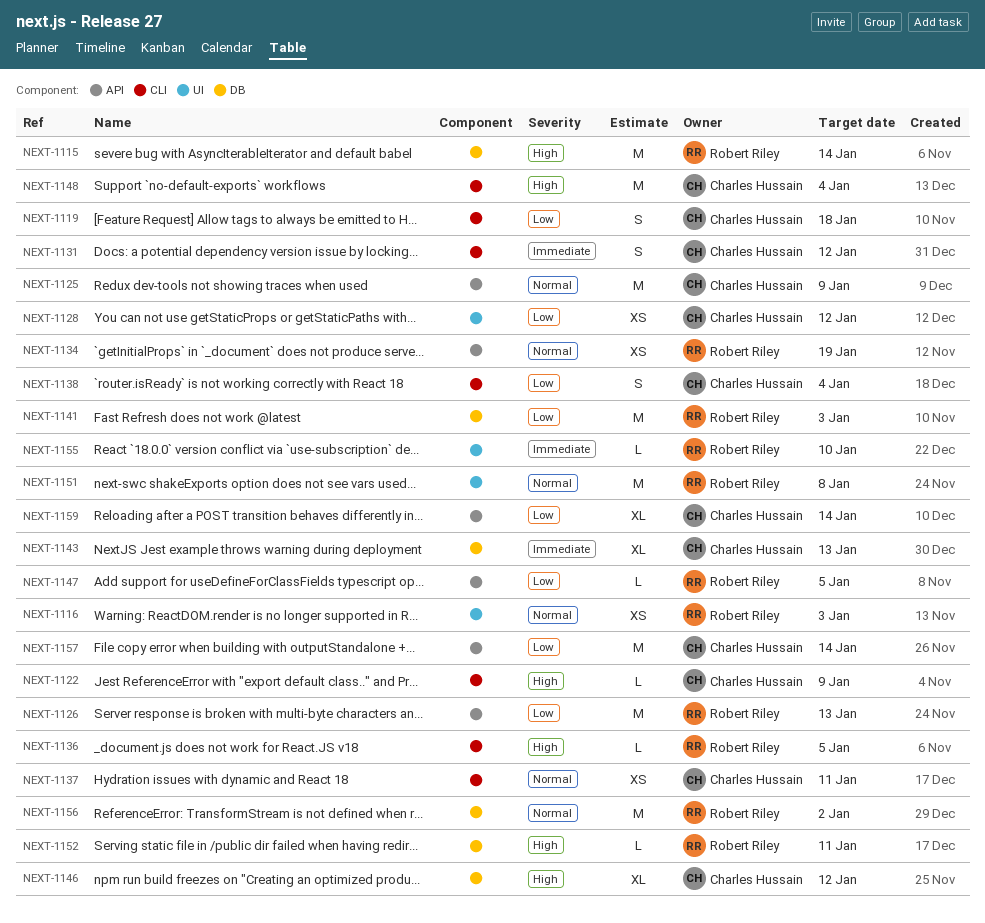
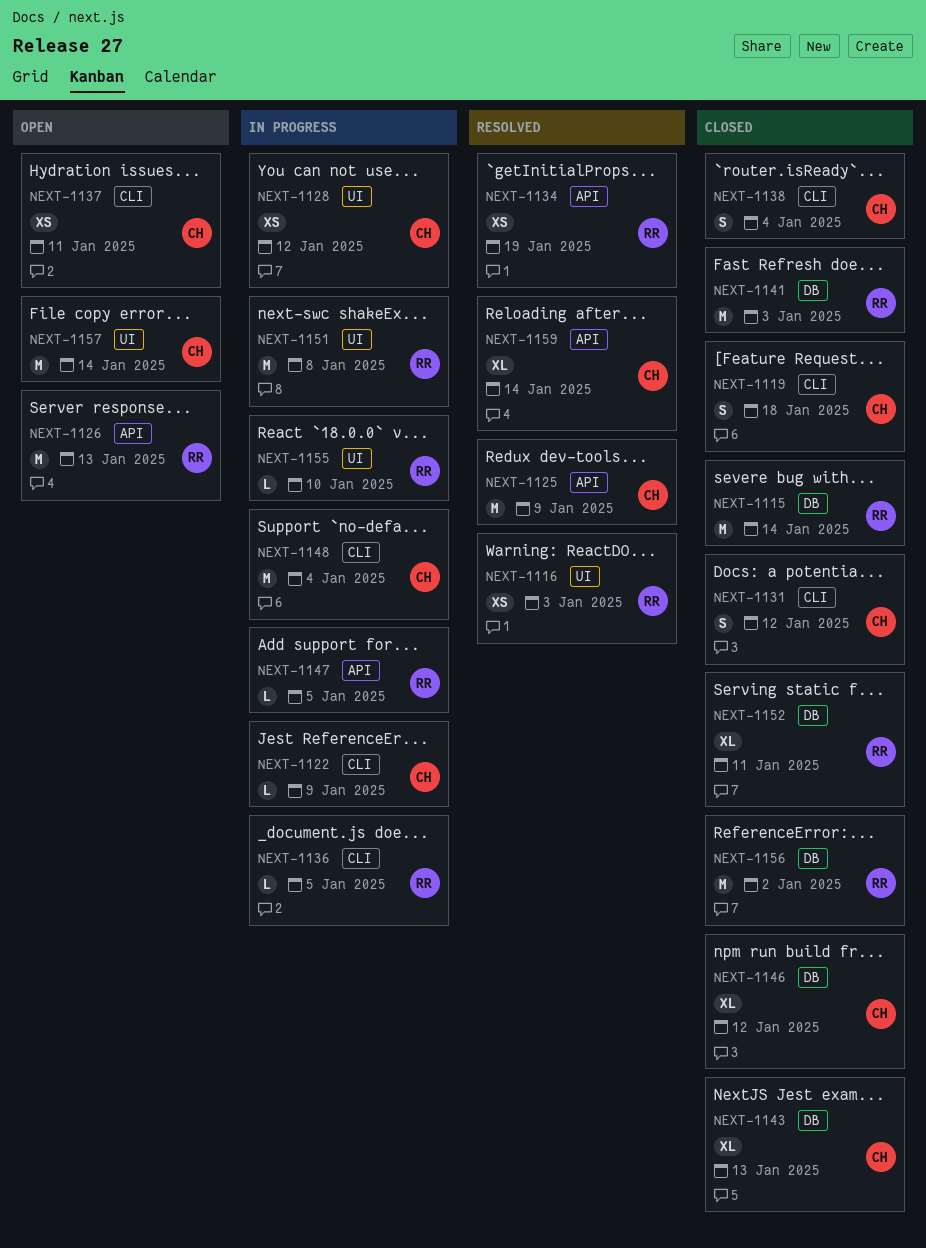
NEXT-1152, estimate: L -> XL
NEXT-1157, label: API -> UI

